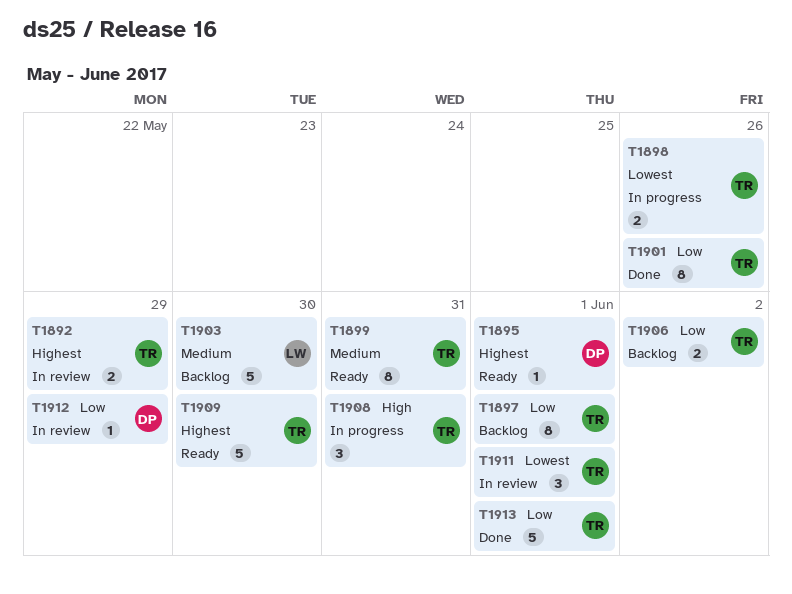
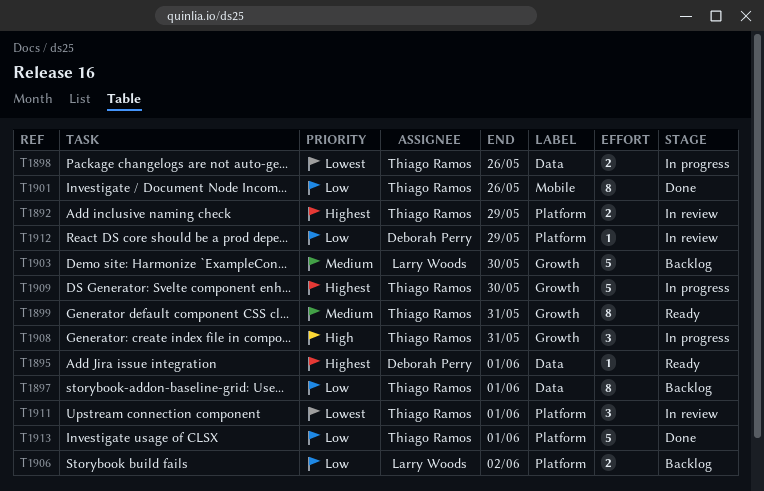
T1906, owner: Thiago Ramos -> Larry Woods
T1909, status: Ready -> In progress

